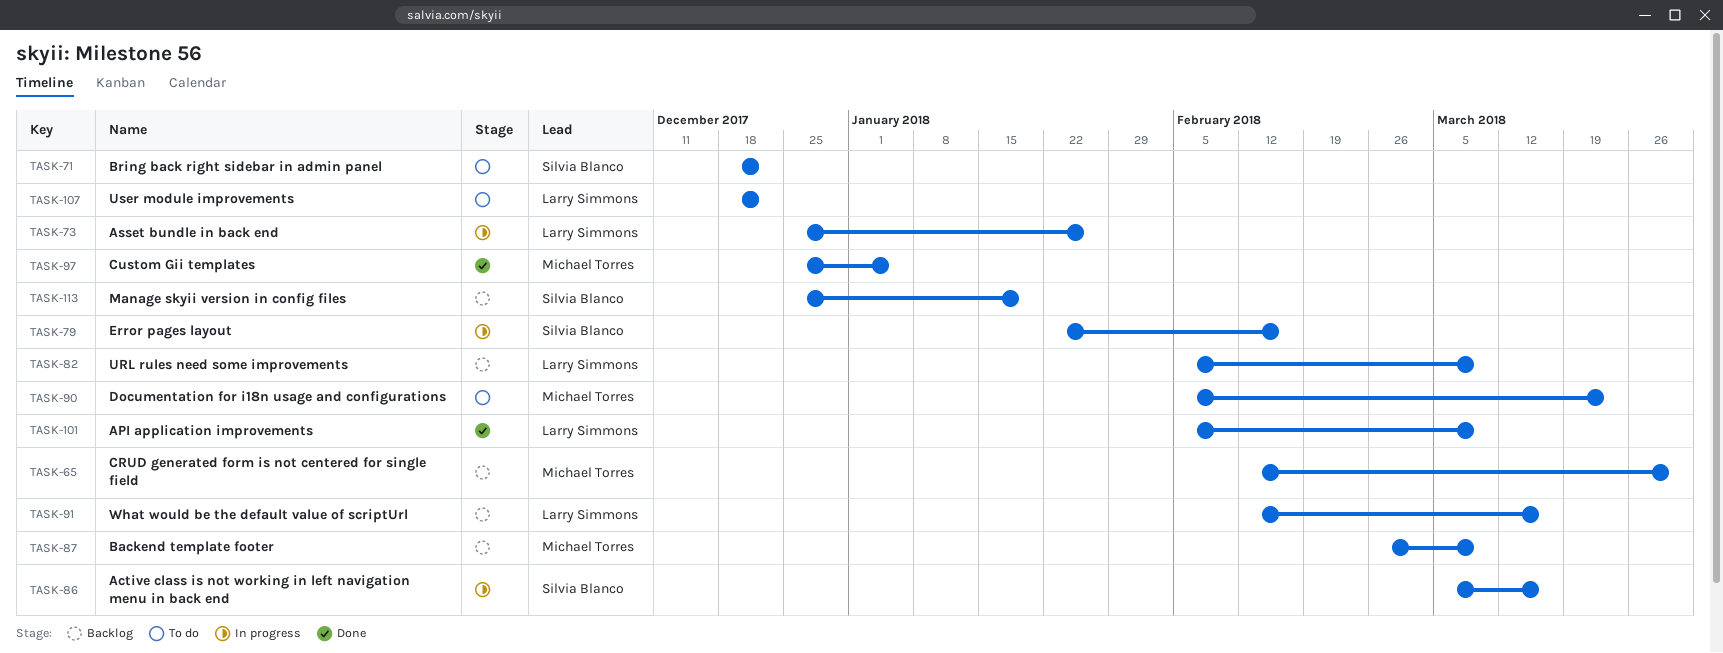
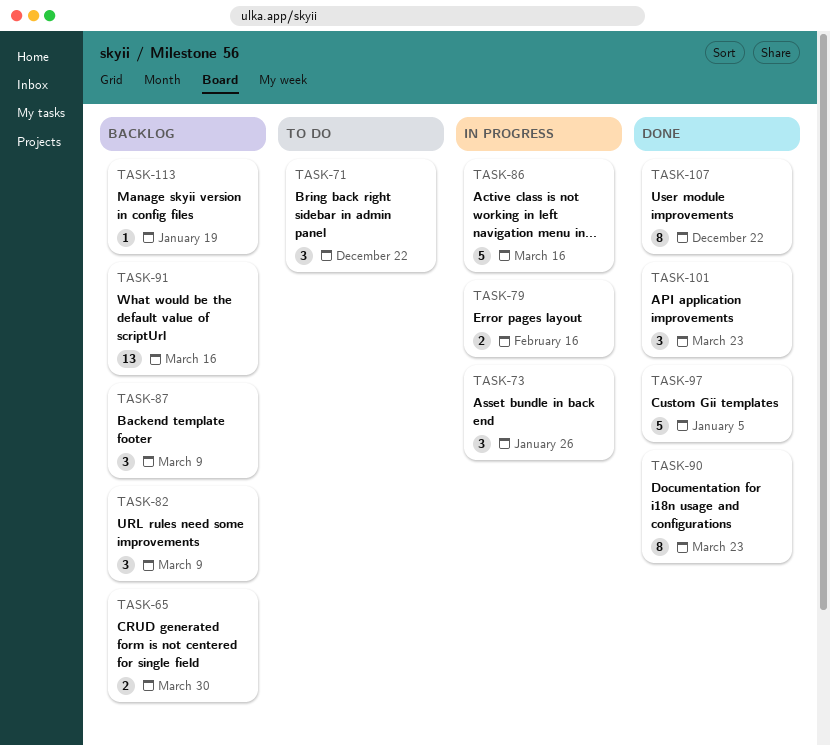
TASK-90, status: To do -> Done
TASK-101, due: Mar 9 -> Mar 23
TASK-107, status: To do -> Done

